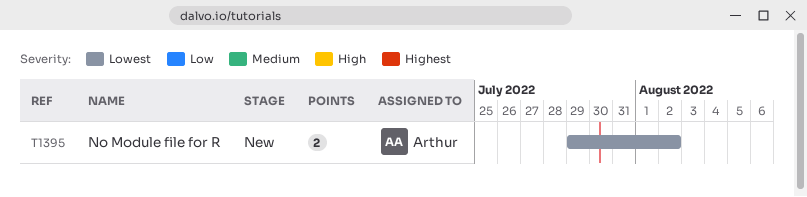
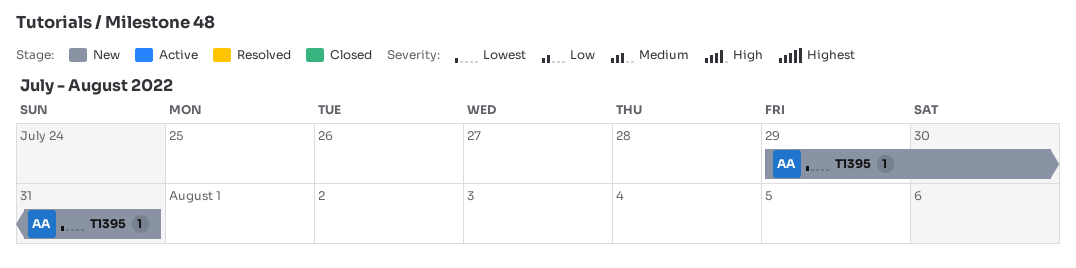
T1395, estimate: 2 -> 1
T1395, due: Aug 2 -> Jul 31

